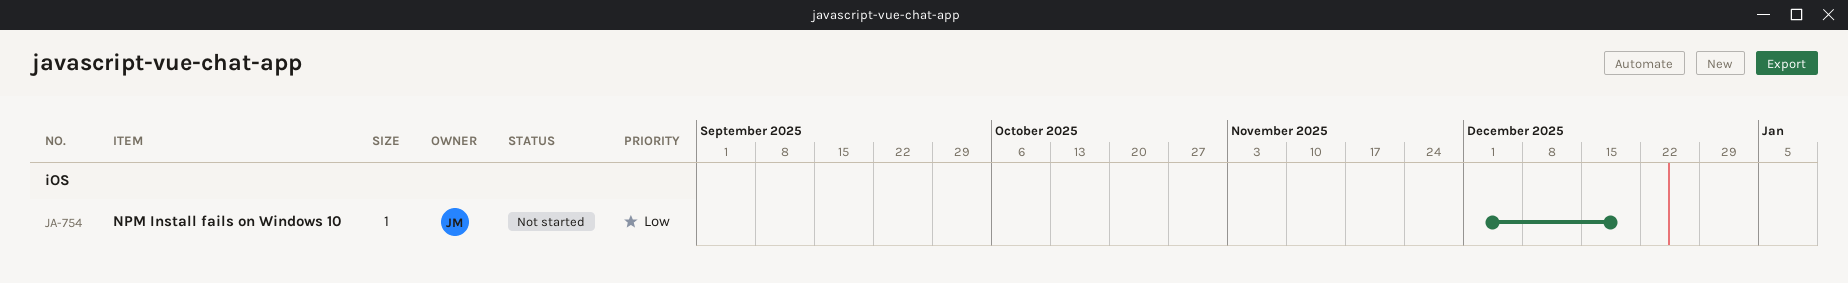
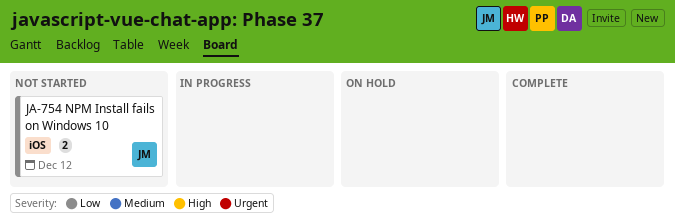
JA-754, estimate: 1 -> 2
JA-754, due: Dec 19 -> Dec 12

